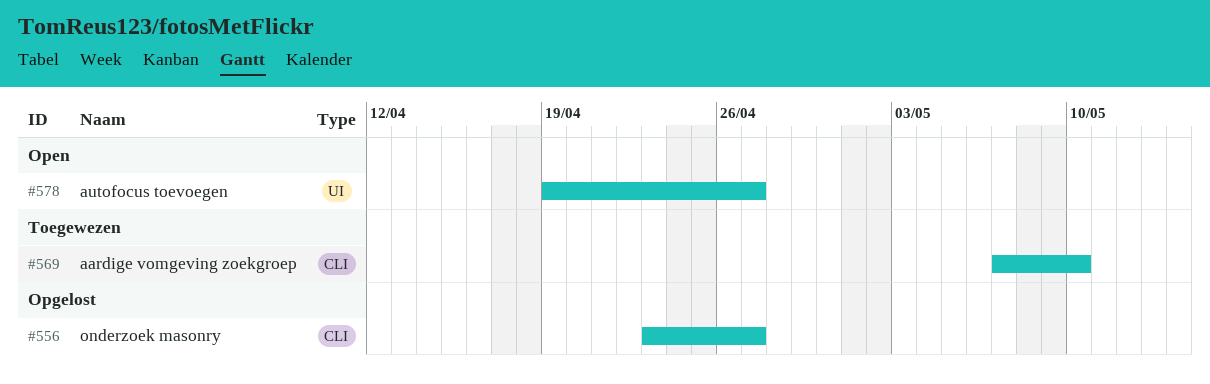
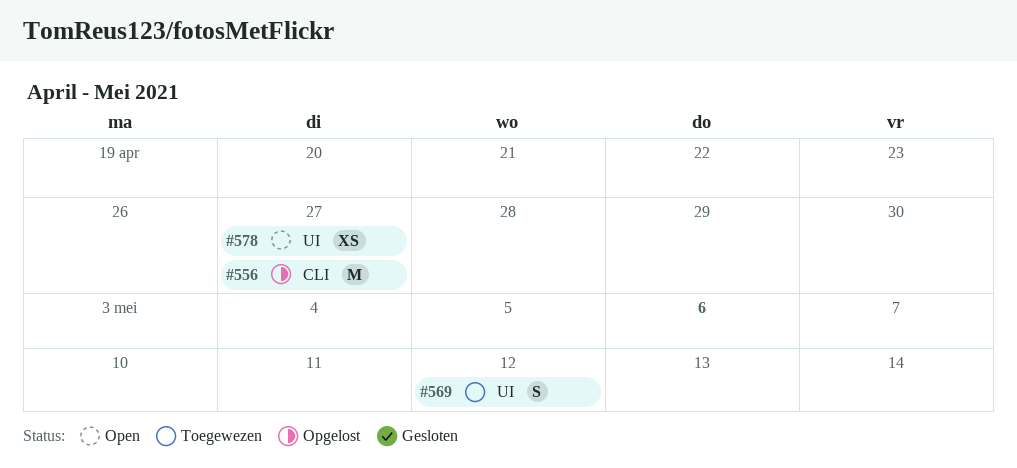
#569, label: CLI -> UI
#569, due: May 10 -> May 12

